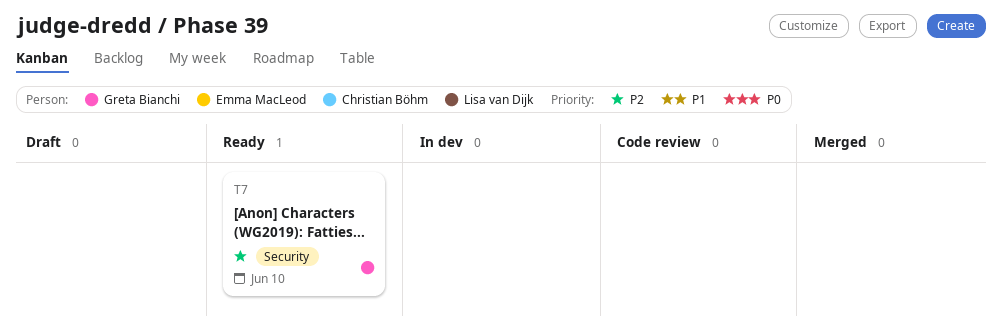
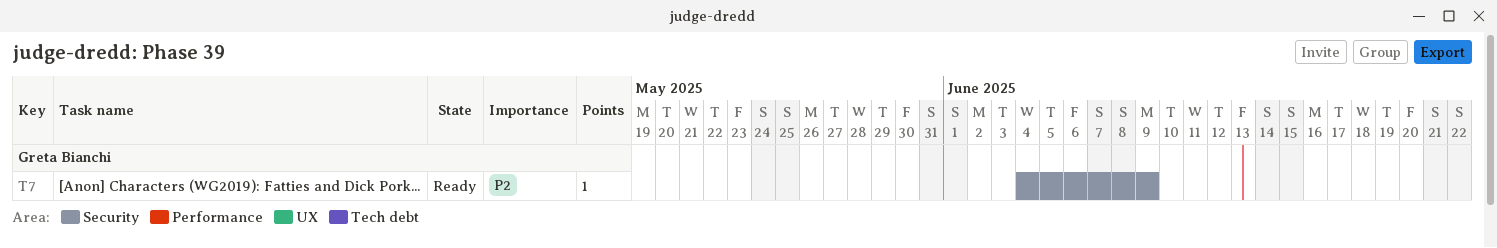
T7, due: Jun 10 -> Jun 9

